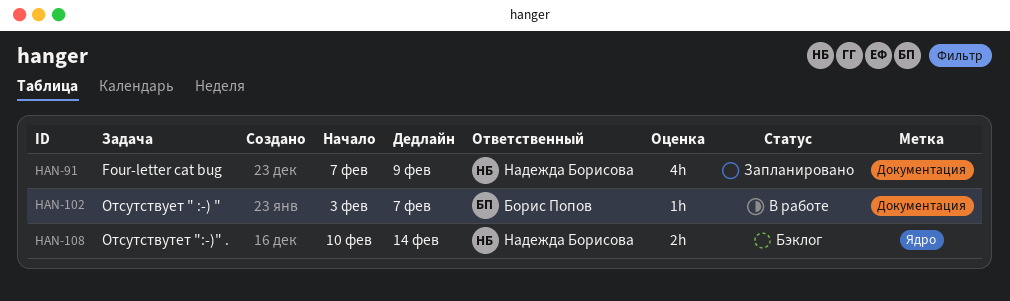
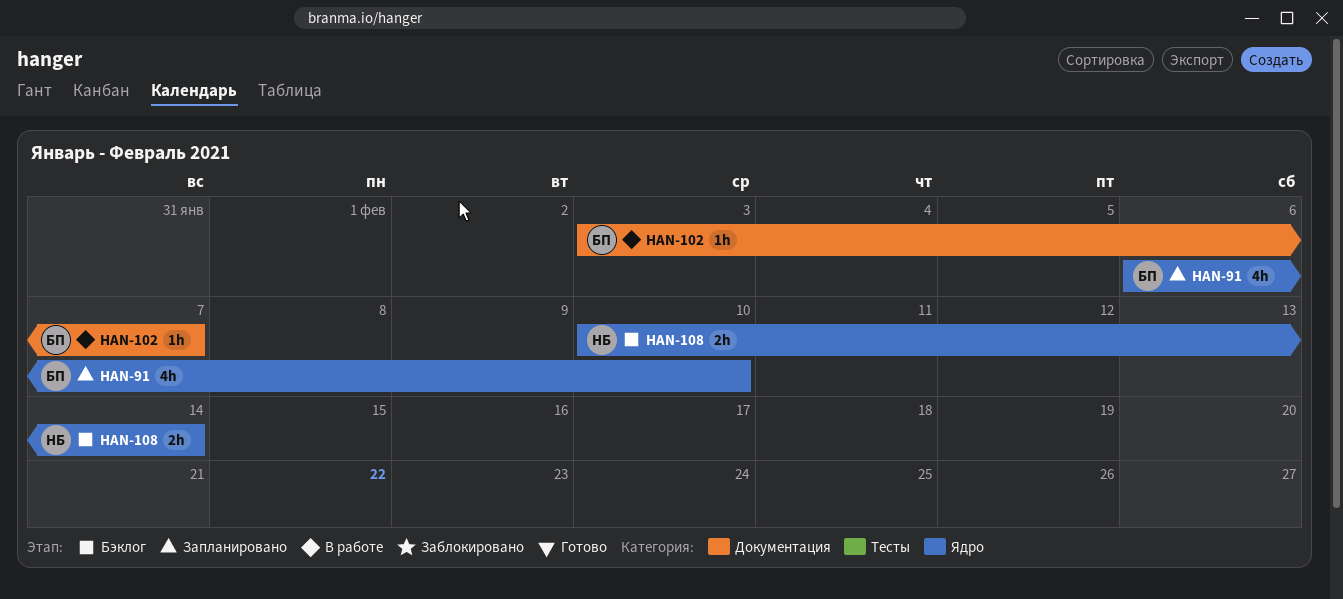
HAN-91, owner: Надежда Борисова -> Борис Попов
HAN-91, label: Документация -> Ядро
HAN-91, start: Feb 7 -> Feb 6
HAN-91, due: Feb 9 -> Feb 10

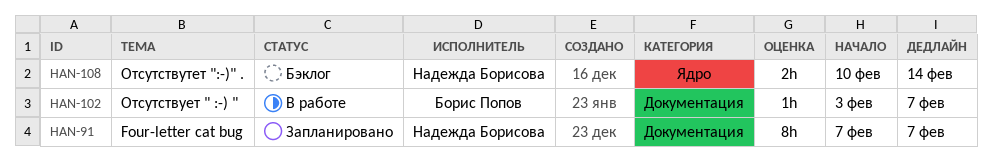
HAN-91, owner: Борис Попов -> Надежда Борисова
HAN-91, label: Ядро -> Документация
HAN-91, estimate: 4h -> 8h
HAN-91, start: Feb 6 -> Feb 7
HAN-91, due: Feb 10 -> Feb 7

